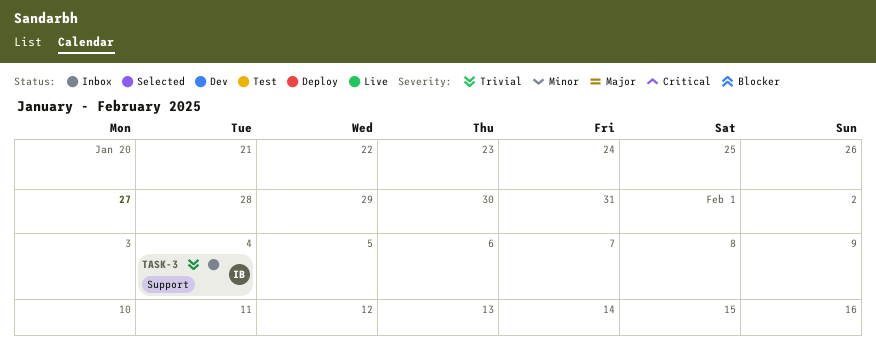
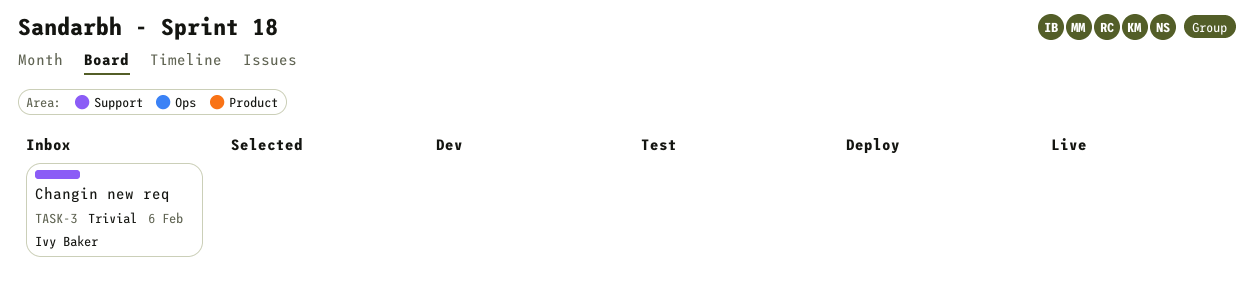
TASK-3, due: Feb 4 -> Feb 6

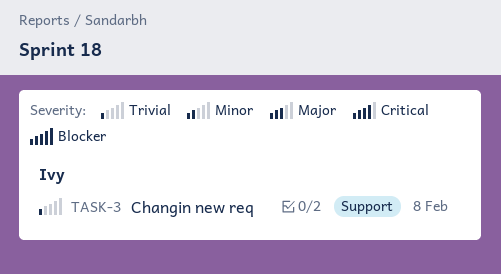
TASK-3, due: Feb 6 -> Feb 8

